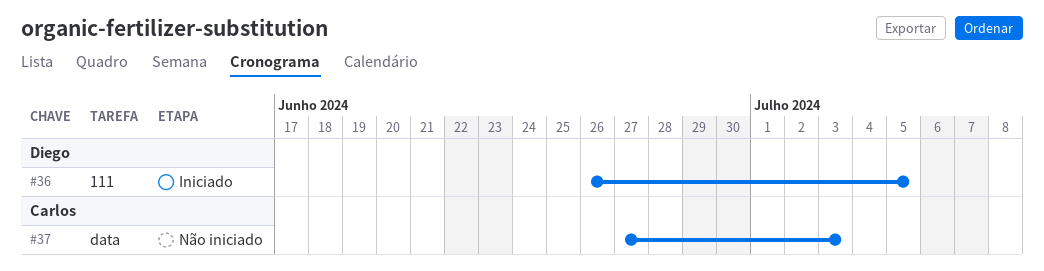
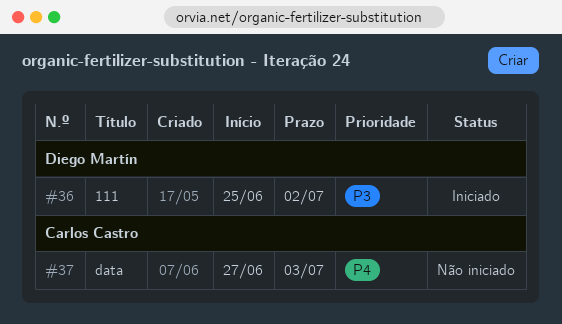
#36, start: Jun 26 -> Jun 25
#36, due: Jul 5 -> Jul 2

